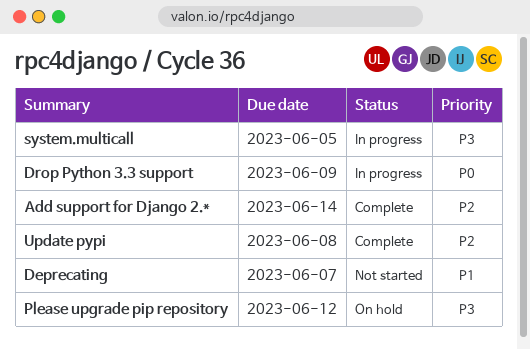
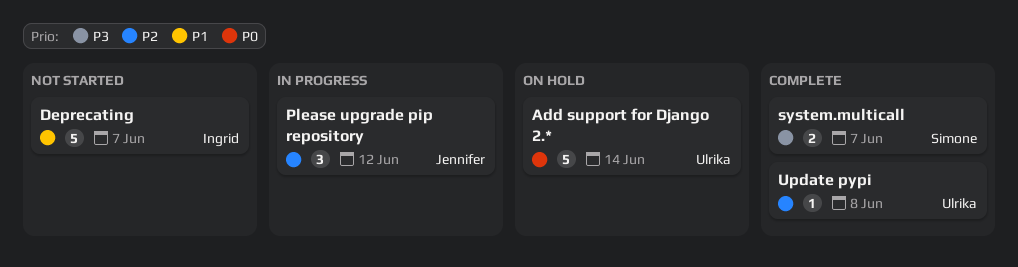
Add support for Django 2.*, status: Complete -> On hold
Add support for Django 2.*, priority: P2 -> P0
Drop Python 3.3 support: present -> none
Please upgrade pip repository, status: On hold -> In progress
Please upgrade pip repository, priority: P3 -> P2
system.multicall, status: In progress -> Complete
system.multicall, due: Jun 5 -> Jun 7

